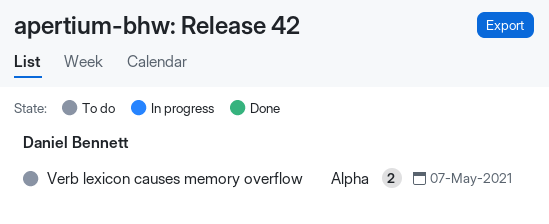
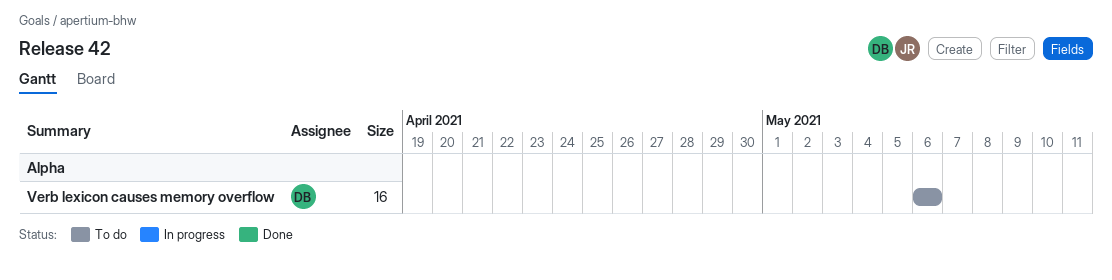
Verb lexicon causes memory overflow, estimate: 2 -> 16
Verb lexicon causes memory overflow, due: May 7 -> May 6

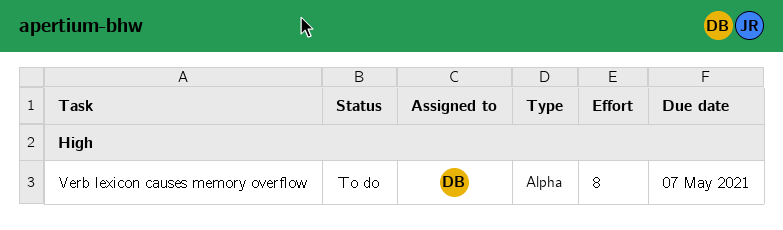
Verb lexicon causes memory overflow, estimate: 16 -> 8
Verb lexicon causes memory overflow, due: May 6 -> May 7

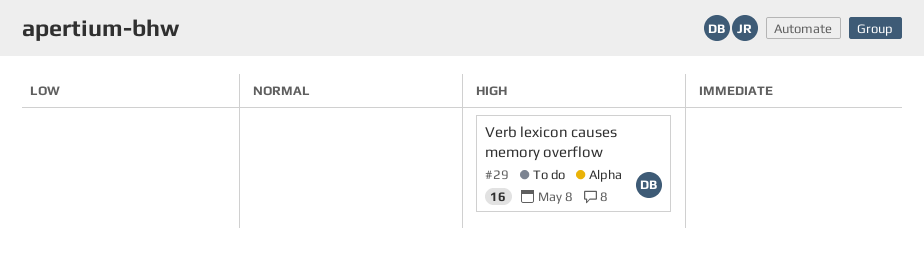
Verb lexicon causes memory overflow, estimate: 8 -> 16
Verb lexicon causes memory overflow, due: May 7 -> May 8

